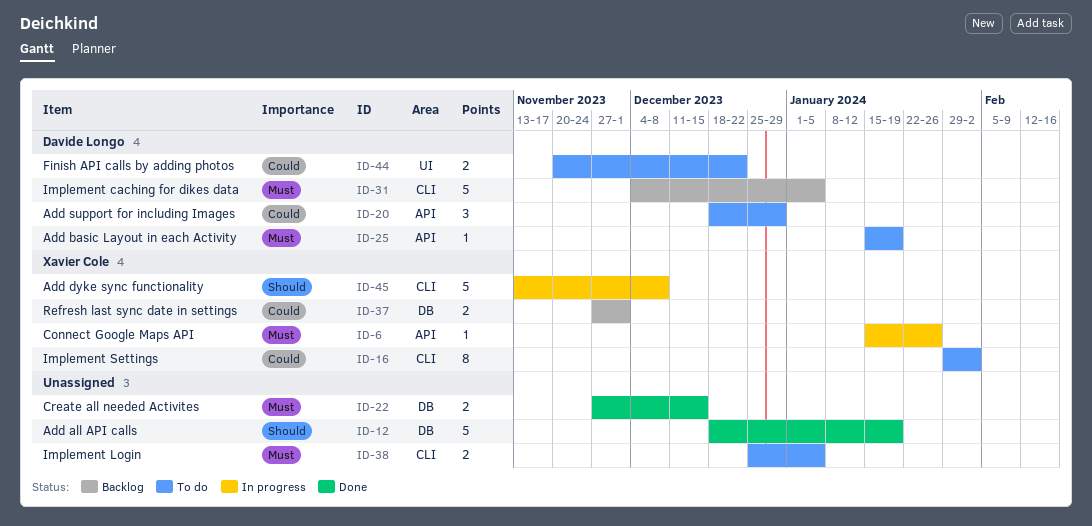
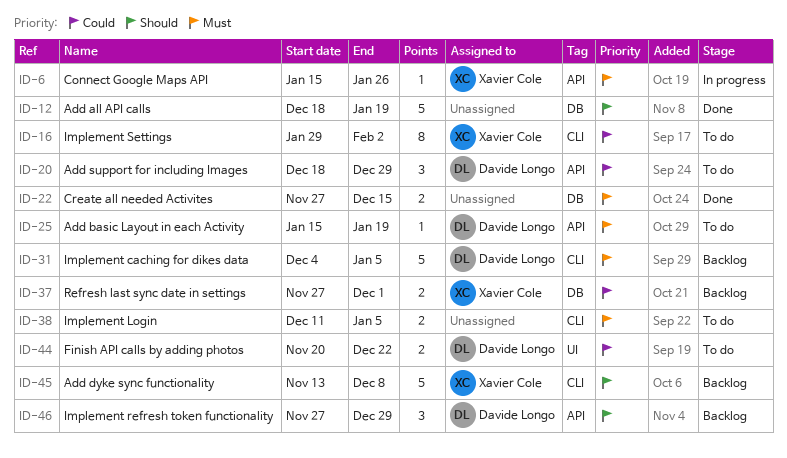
ID-38, start: Dec 25 -> Dec 11
ID-45, status: In progress -> Backlog
ID-46: none -> present

